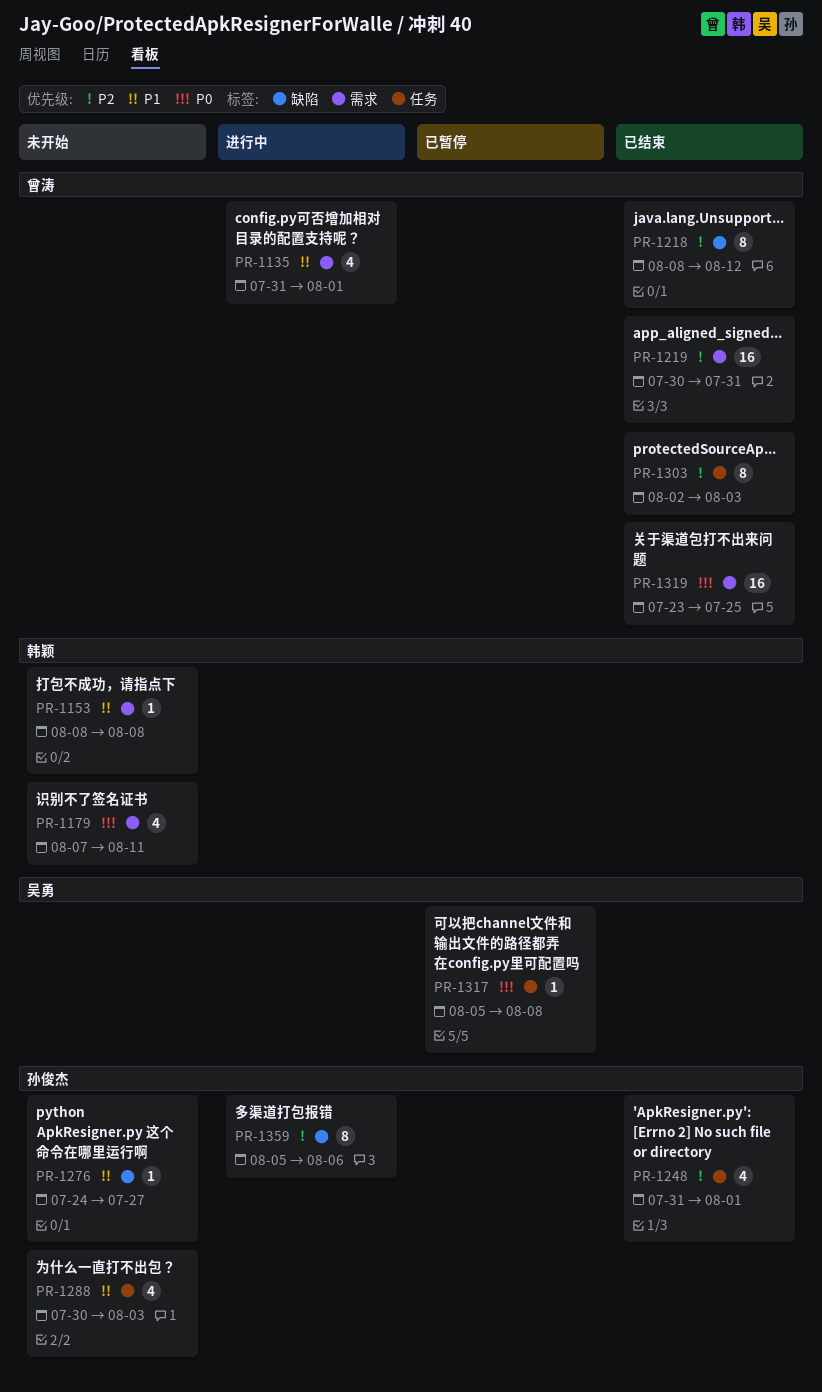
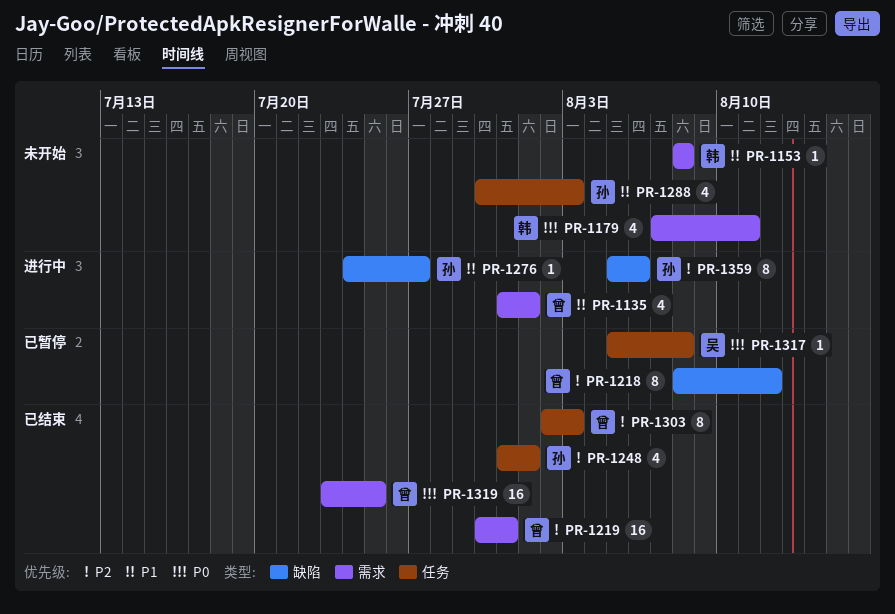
PR-1218, status: 已结束 -> 已暂停
PR-1276, status: 未开始 -> 进行中

